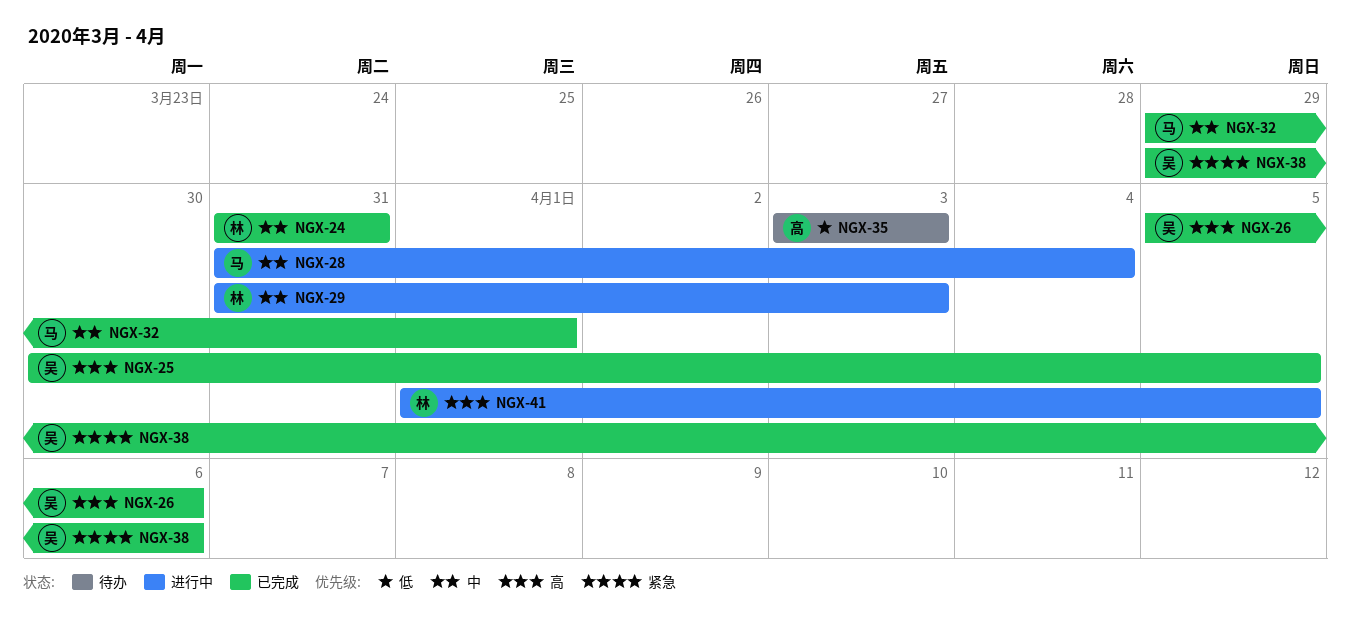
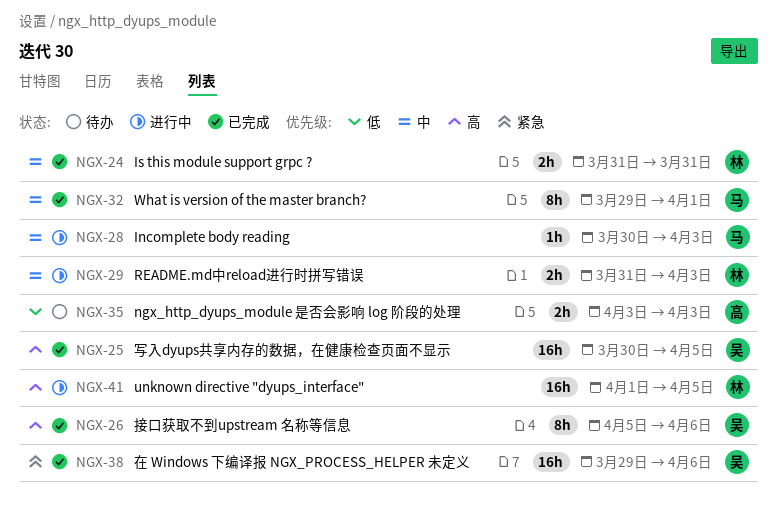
NGX-28, start: Mar 31 -> Mar 30
NGX-28, due: Apr 4 -> Apr 3

